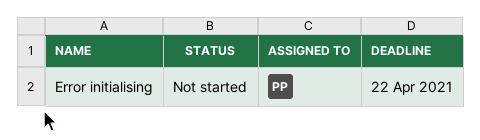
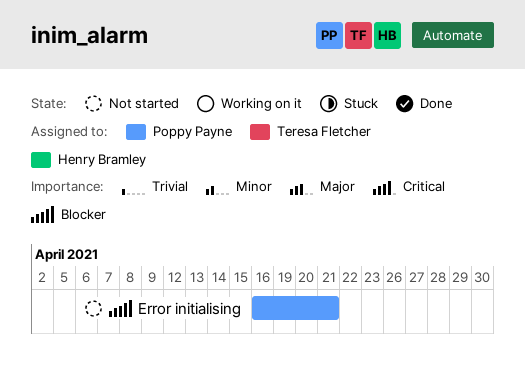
Error initialising, due: Apr 22 -> Apr 21

